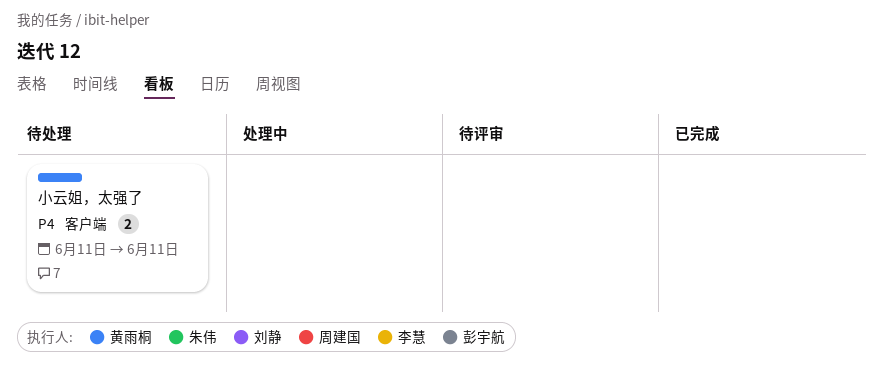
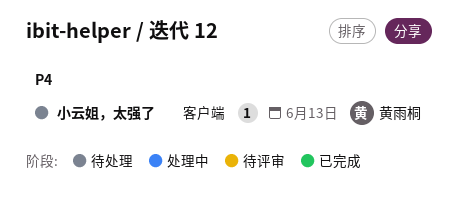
小云姐，太强了, estimate: 2 -> 1
小云姐，太强了, due: Jun 11 -> Jun 13

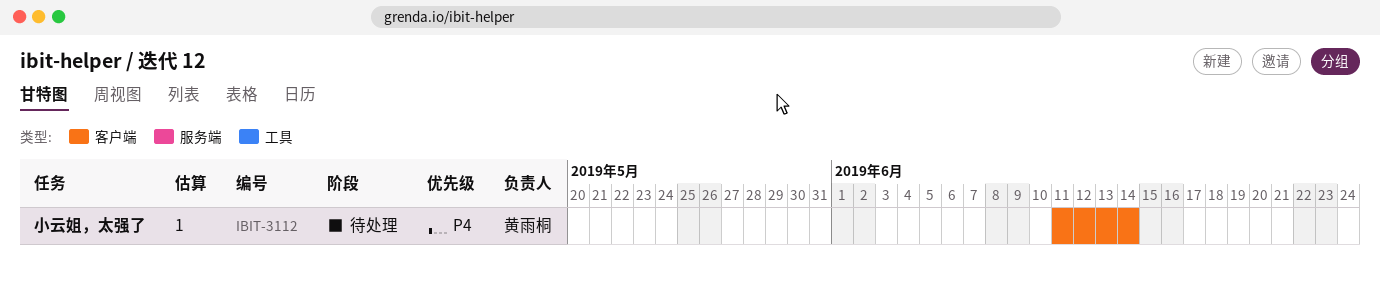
小云姐，太强了, due: Jun 13 -> Jun 14

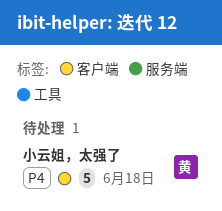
小云姐，太强了, estimate: 1 -> 5
小云姐，太强了, due: Jun 14 -> Jun 18

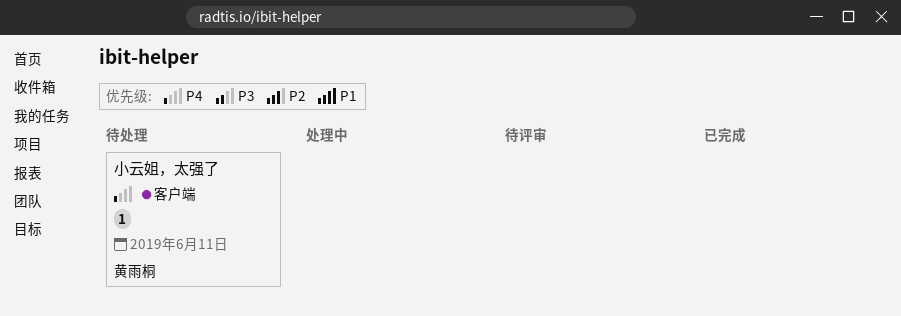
小云姐，太强了, estimate: 5 -> 1
小云姐，太强了, due: Jun 18 -> Jun 11

